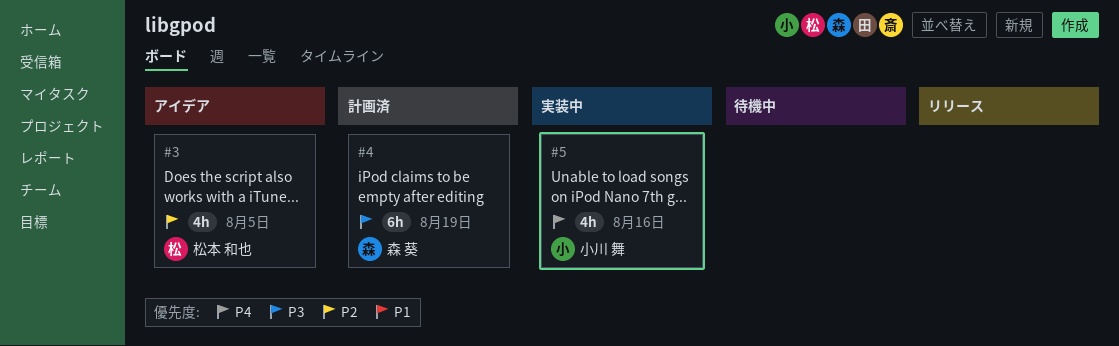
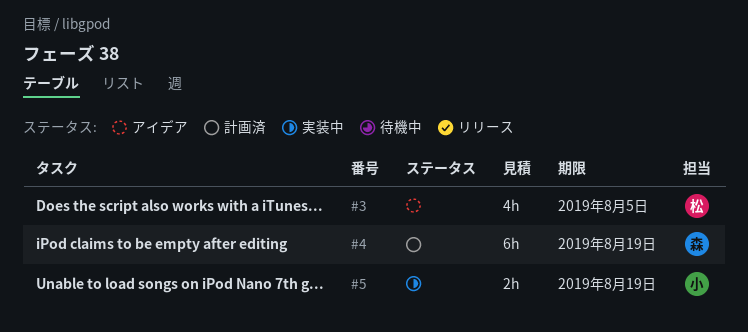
#5, estimate: 4h -> 2h
#5, due: Aug 16 -> Aug 19

